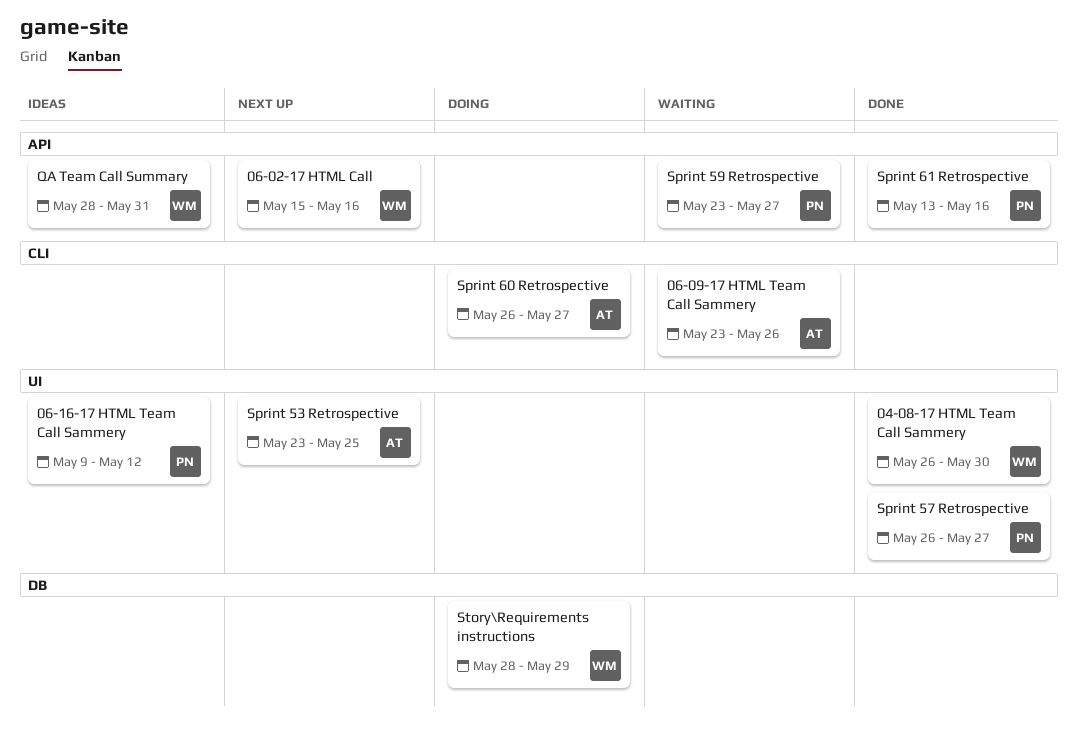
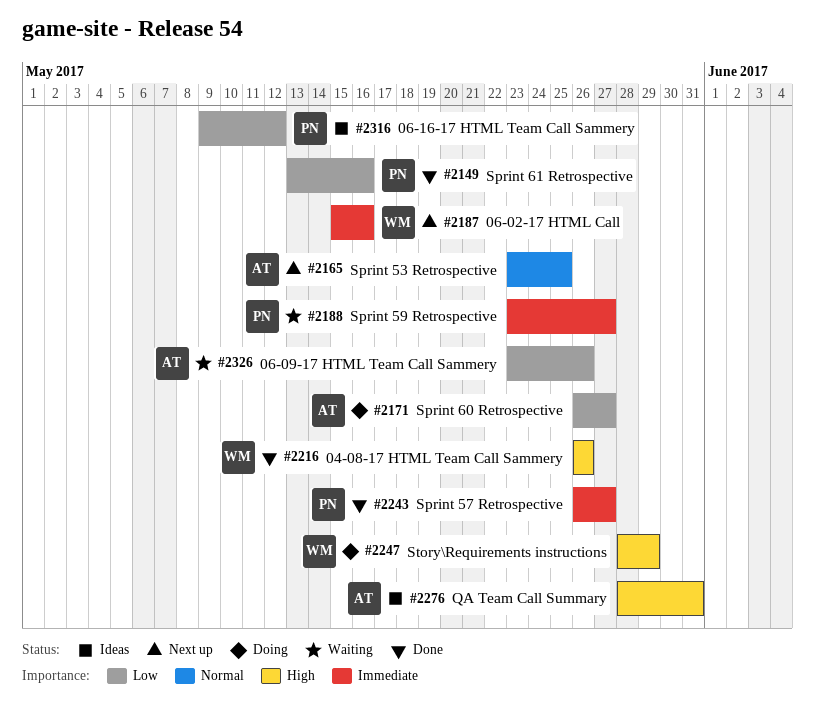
04-08-17 HTML Team Call Sammery, due: May 30 -> May 26
QA Team Call Summary, owner: WM -> AT

